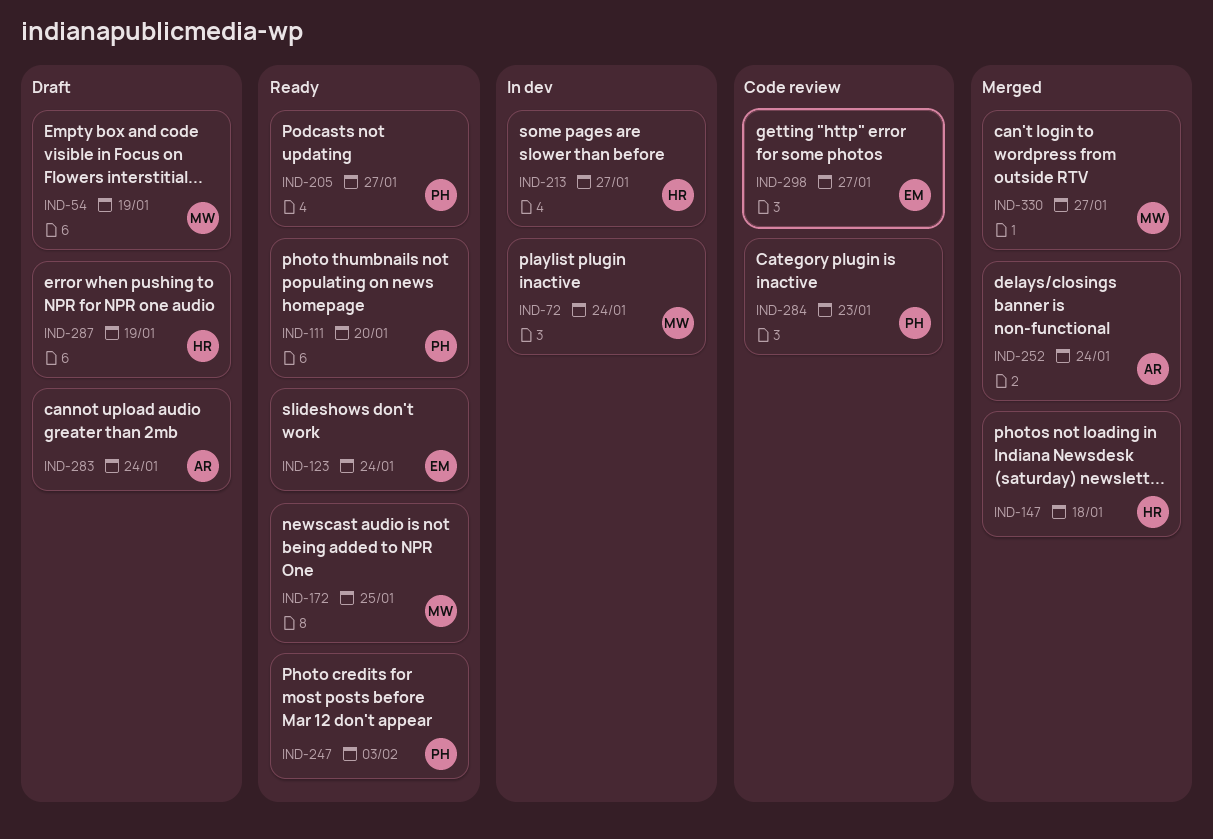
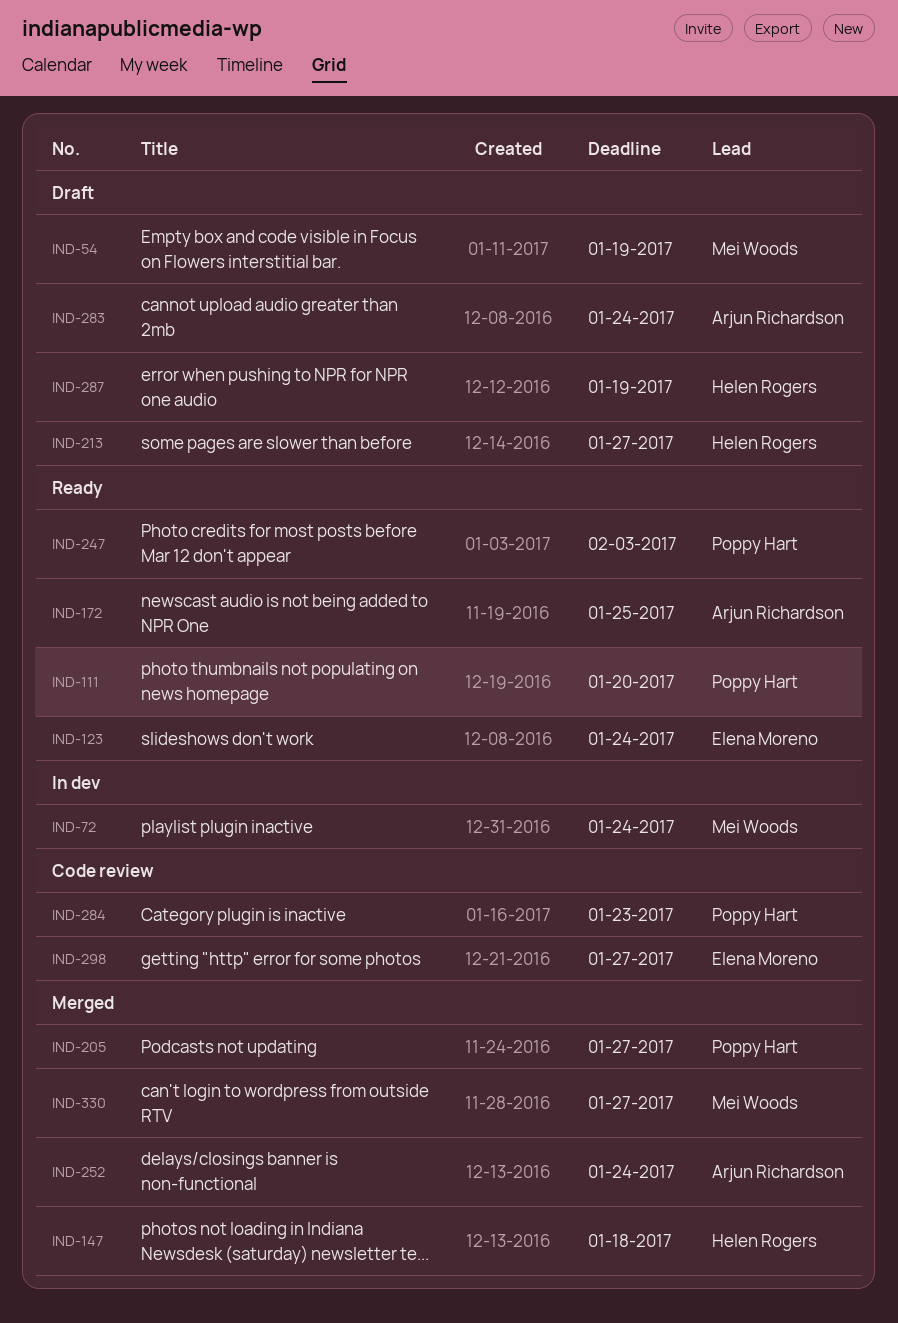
IND-172, owner: Mei Woods -> Arjun Richardson
IND-205, status: Ready -> Merged
IND-213, status: In dev -> Draft

